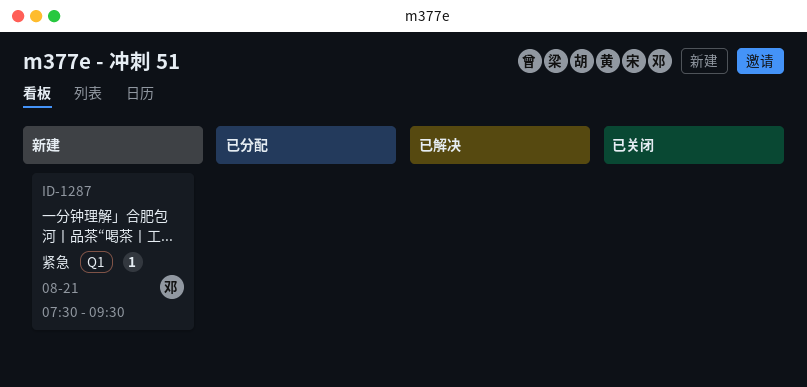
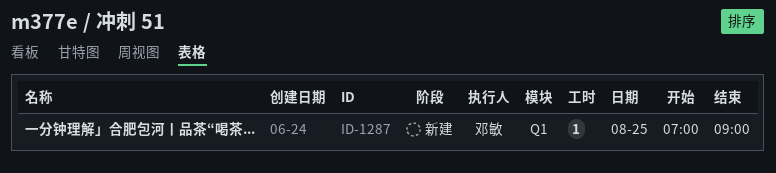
ID-1287, day: Aug 21 -> Aug 25
ID-1287, begins: 07:30 -> 07:00
ID-1287, ends: 09:30 -> 09:00

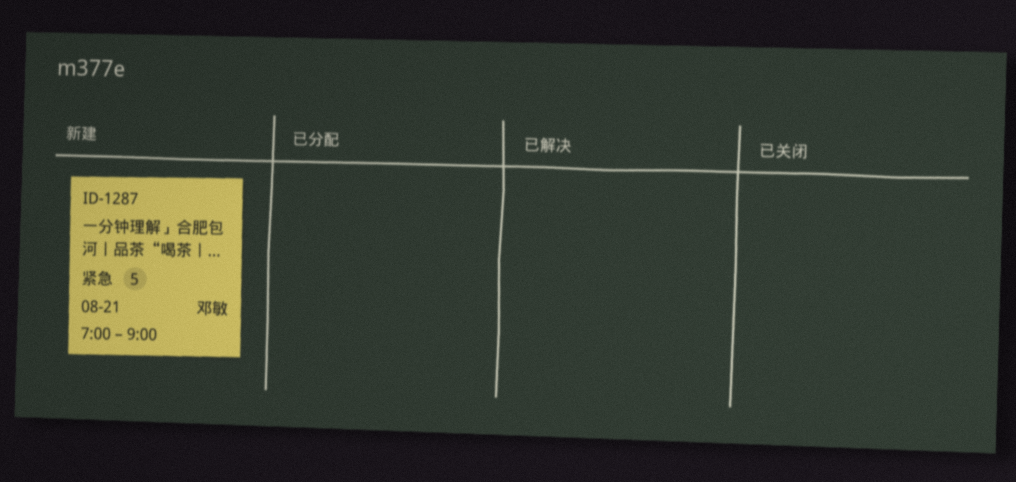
ID-1287, estimate: 1 -> 5
ID-1287, day: Aug 25 -> Aug 21

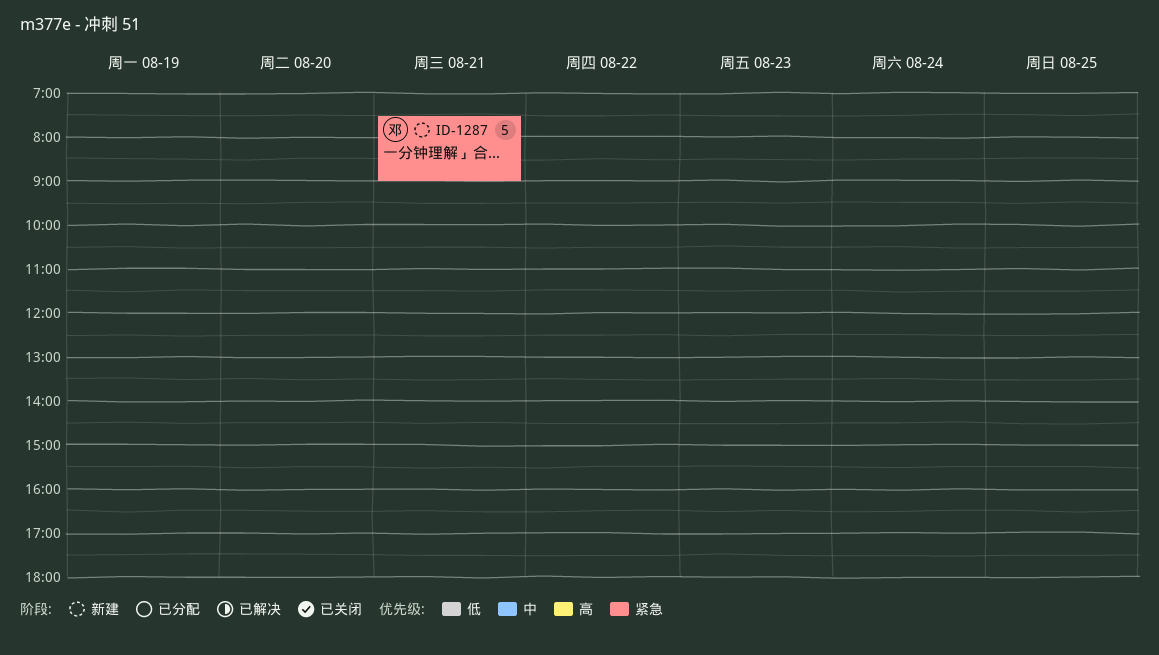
ID-1287, begins: 07:00 -> 07:30

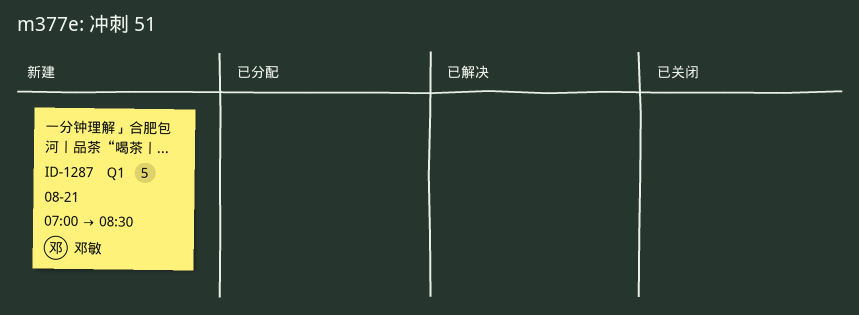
ID-1287, begins: 07:30 -> 07:00
ID-1287, ends: 09:00 -> 08:30

